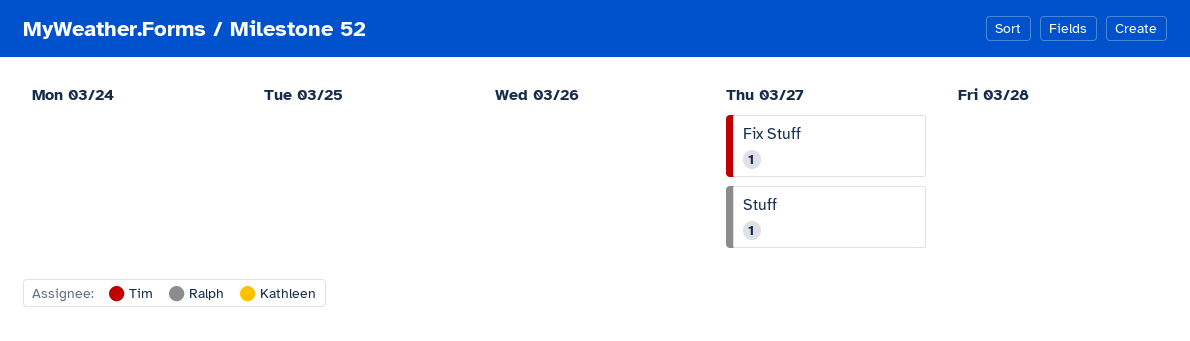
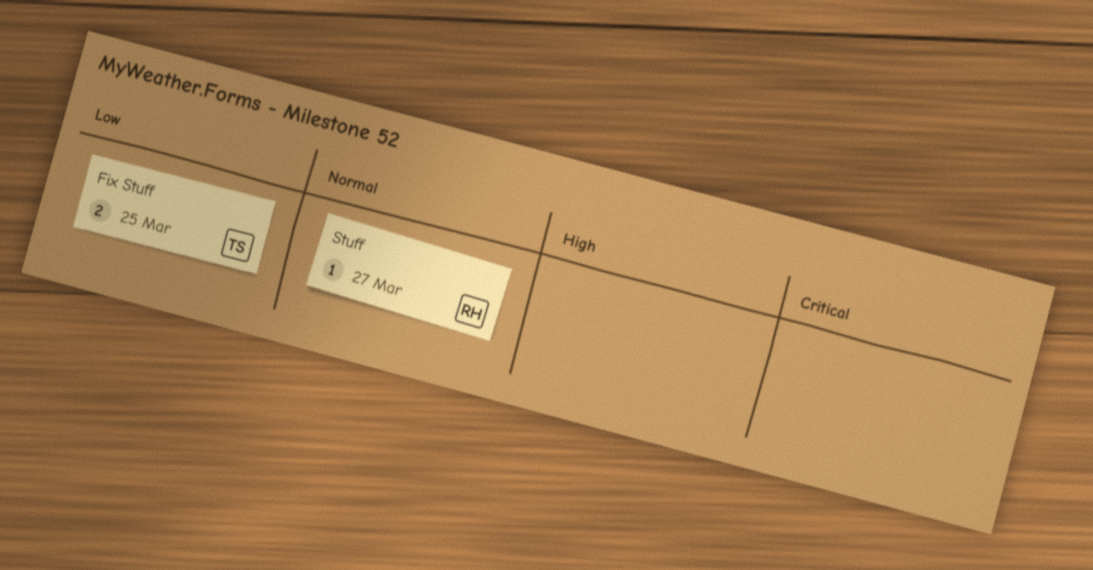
Fix Stuff, estimate: 1 -> 2
Fix Stuff, due: Mar 27 -> Mar 25

